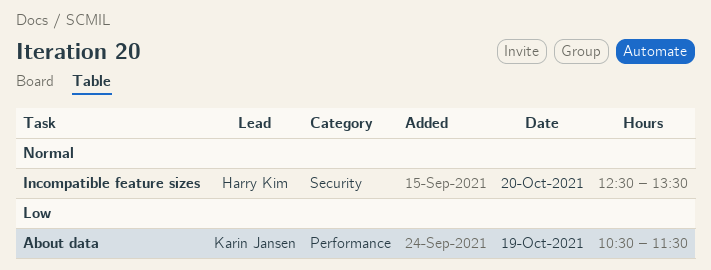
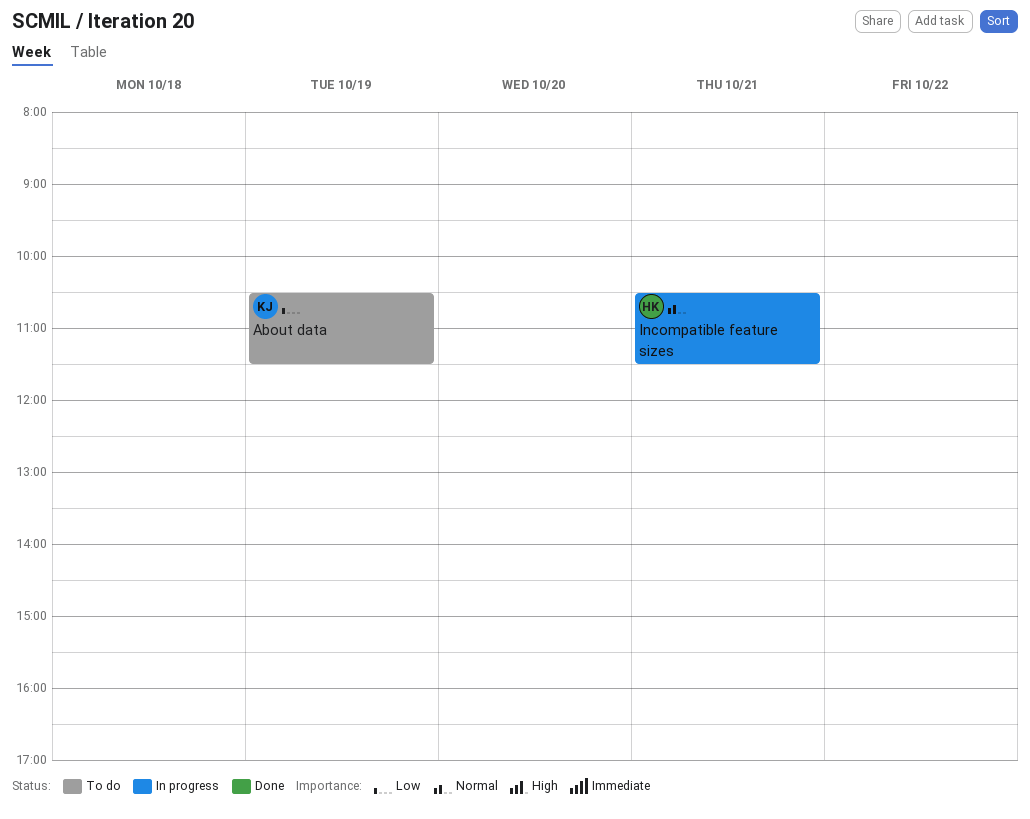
Incompatible feature sizes, day: Oct 20 -> Oct 21
Incompatible feature sizes, begins: 12:30 -> 10:30
Incompatible feature sizes, ends: 13:30 -> 11:30

